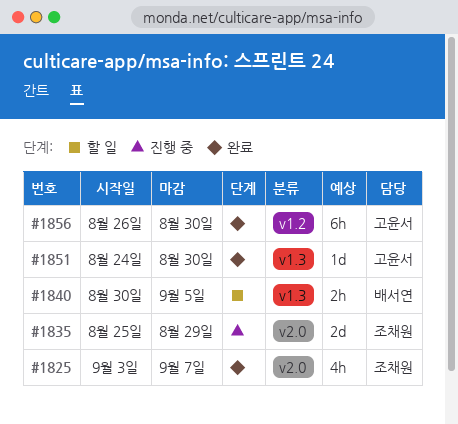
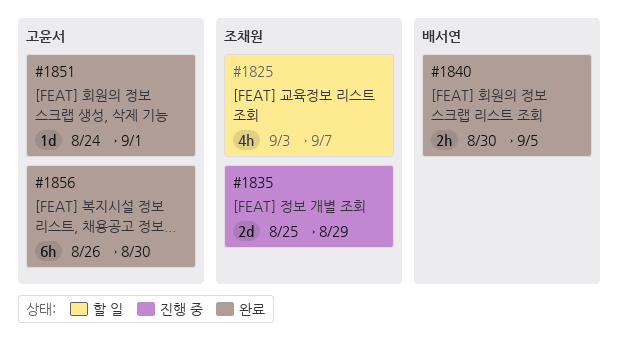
#1825, status: 완료 -> 할 일
#1840, status: 할 일 -> 완료
#1851, due: Aug 30 -> Sep 1

